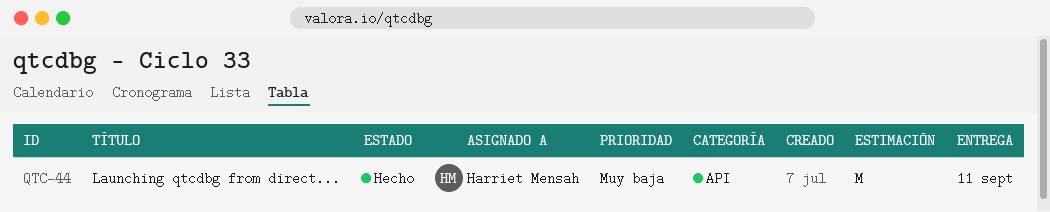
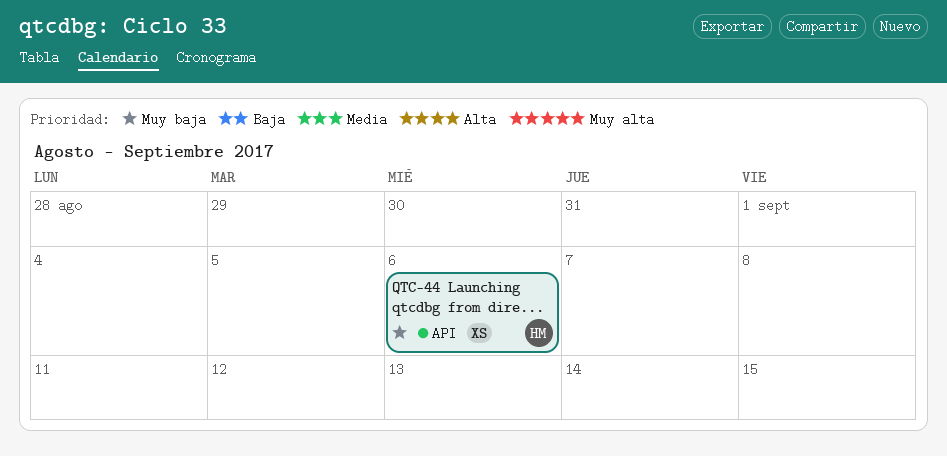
QTC-44, estimate: M -> XS
QTC-44, due: Sep 11 -> Sep 6

